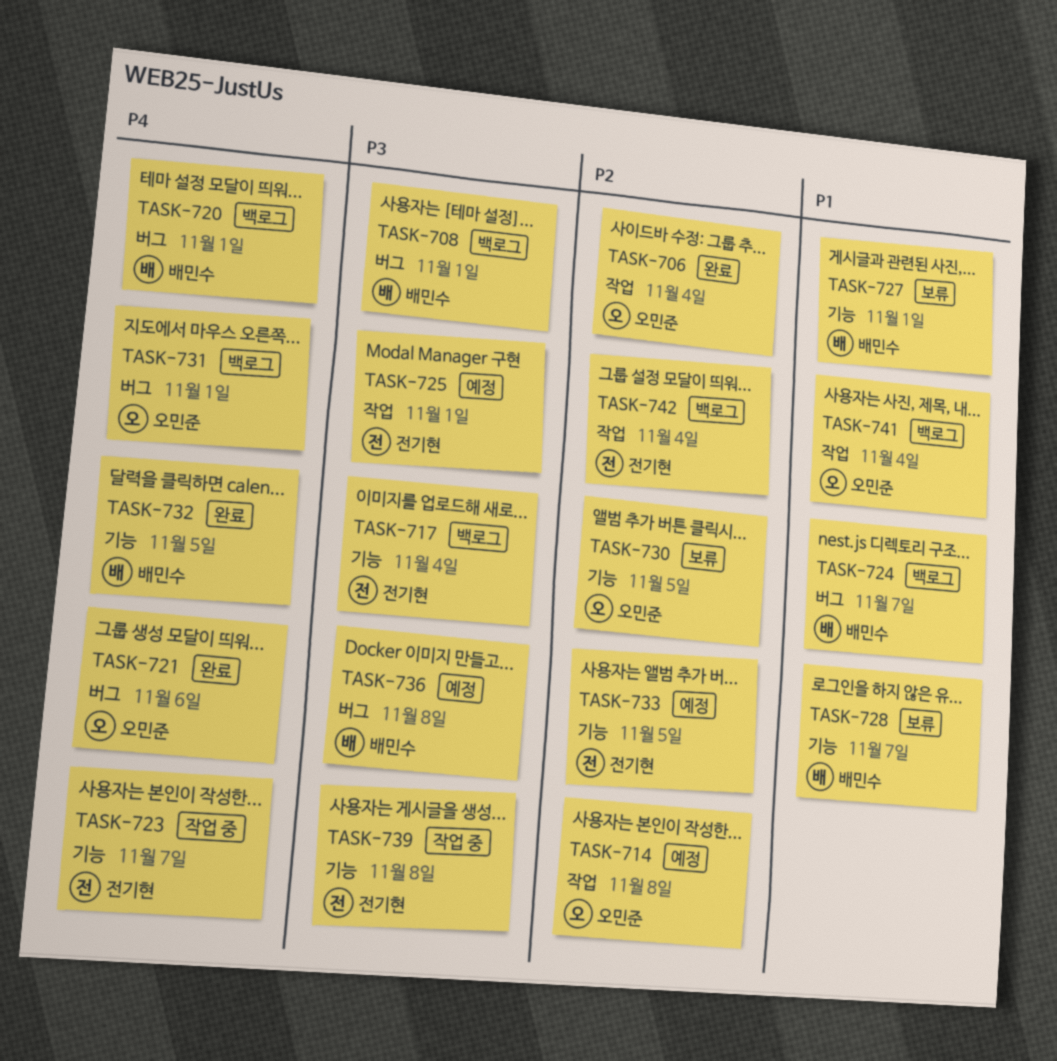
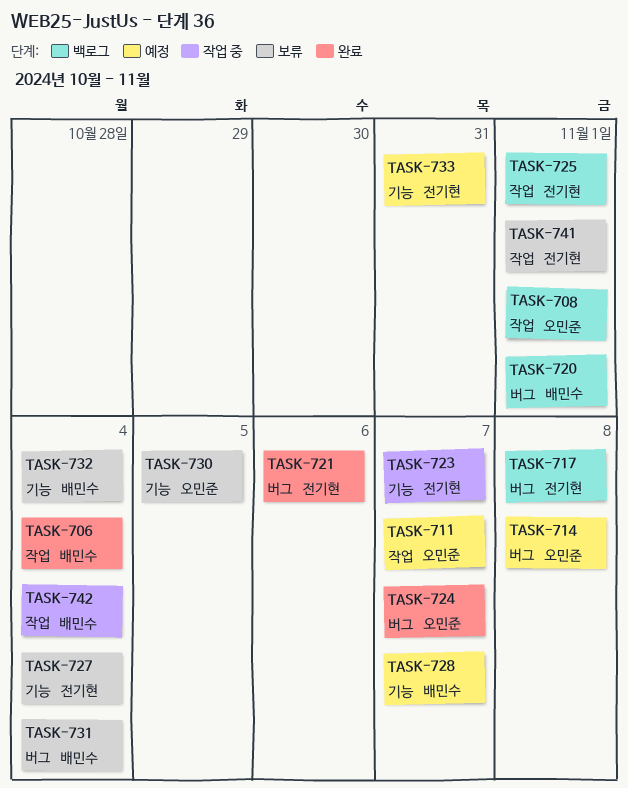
TASK-706, owner: 오민준 -> 배민수
TASK-708, owner: 배민수 -> 오민준
TASK-708, label: 버그 -> 작업
TASK-711: none -> present
TASK-714, label: 작업 -> 버그
TASK-717, label: 기능 -> 버그
TASK-717, due: Nov 4 -> Nov 8
TASK-721, owner: 오민준 -> 전기현
TASK-724, status: 백로그 -> 완료
TASK-724, owner: 배민수 -> 오민준
TASK-725, status: 예정 -> 백로그
TASK-727, owner: 배민수 -> 전기현
TASK-727, due: Nov 1 -> Nov 4
TASK-728, status: 보류 -> 예정
TASK-731, status: 백로그 -> 보류
TASK-731, owner: 오민준 -> 배민수
TASK-731, due: Nov 1 -> Nov 4
TASK-732, status: 완료 -> 보류
TASK-732, due: Nov 5 -> Nov 4
TASK-733, due: Nov 5 -> Oct 31
TASK-736: present -> none
TASK-739: present -> none
TASK-741, status: 백로그 -> 보류
TASK-741, owner: 오민준 -> 전기현
TASK-741, due: Nov 4 -> Nov 1
TASK-742, status: 백로그 -> 작업 중
TASK-742, owner: 전기현 -> 배민수

